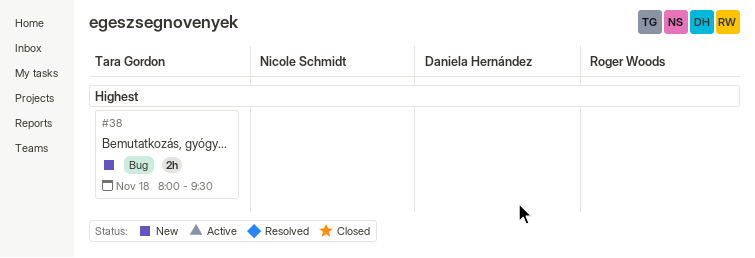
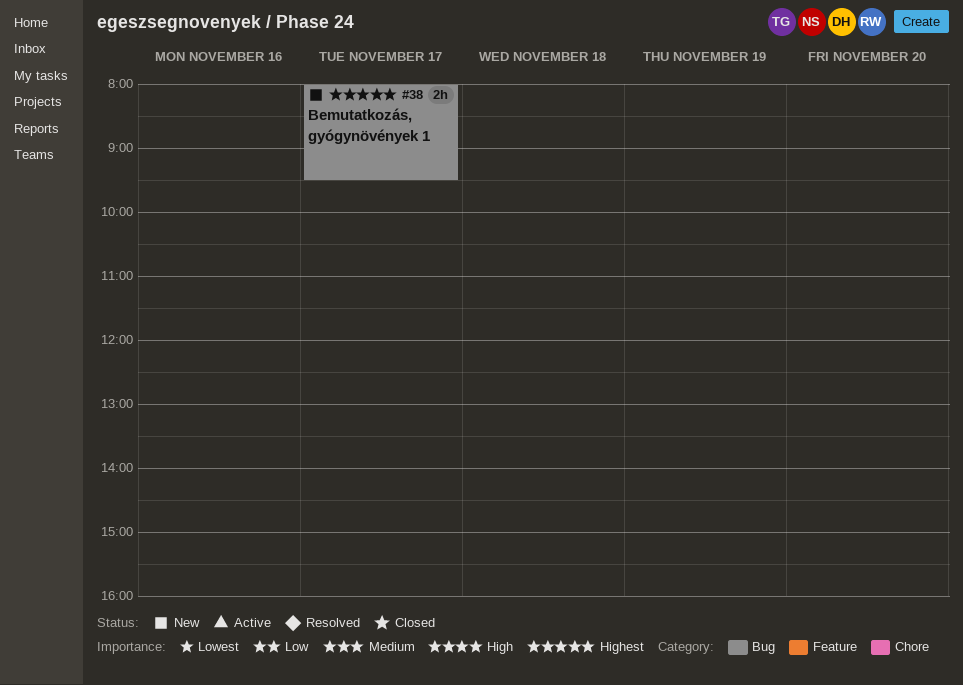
#38, day: Nov 18 -> Nov 17

